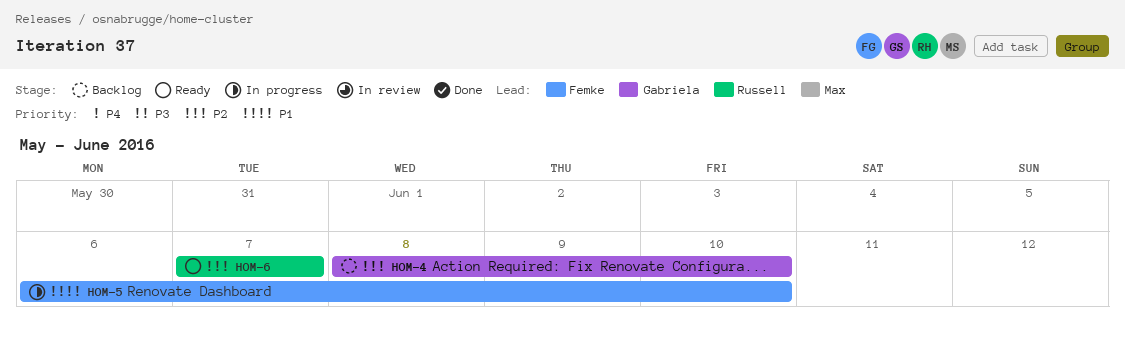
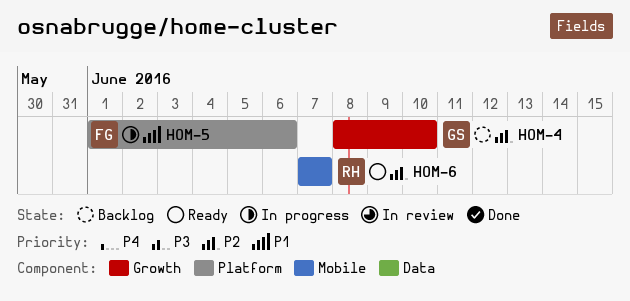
HOM-5, start: Jun 6 -> Jun 1
HOM-5, due: Jun 10 -> Jun 6

